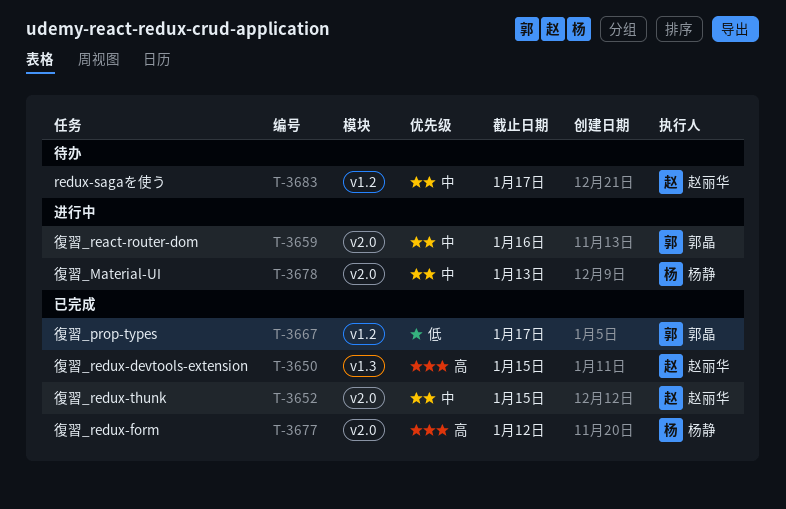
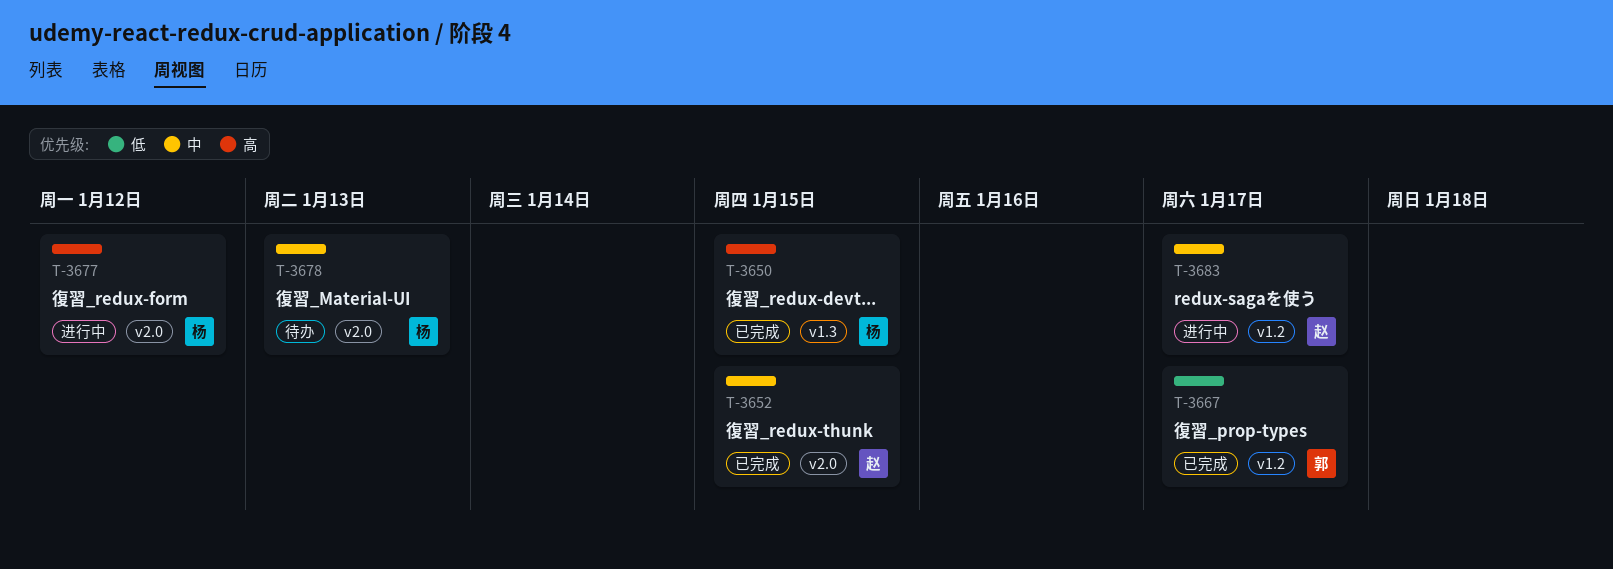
T-3650, owner: 赵丽华 -> 杨静
T-3659: present -> none
T-3677, status: 已完成 -> 进行中
T-3678, status: 进行中 -> 待办
T-3683, status: 待办 -> 进行中

